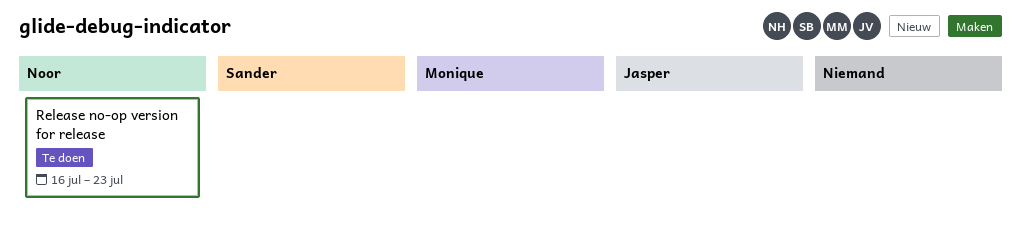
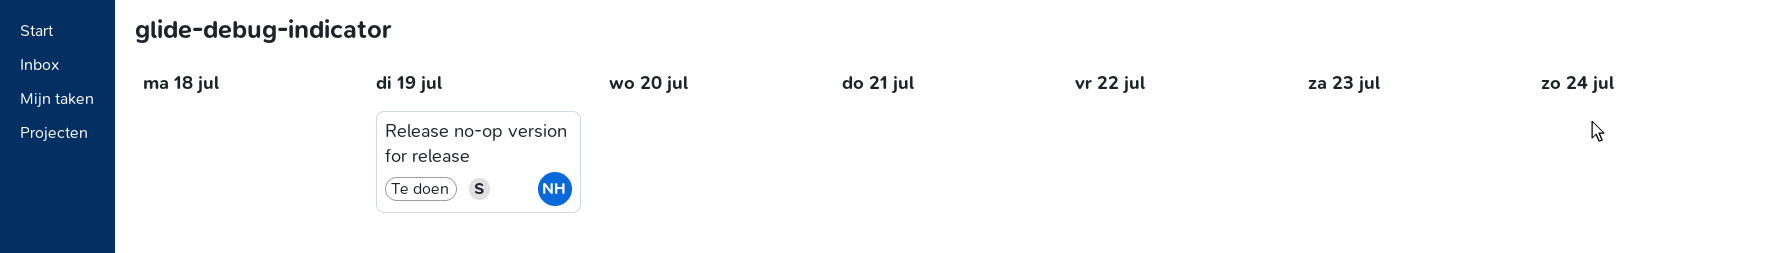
Release no-op version for release, due: Jul 23 -> Jul 19

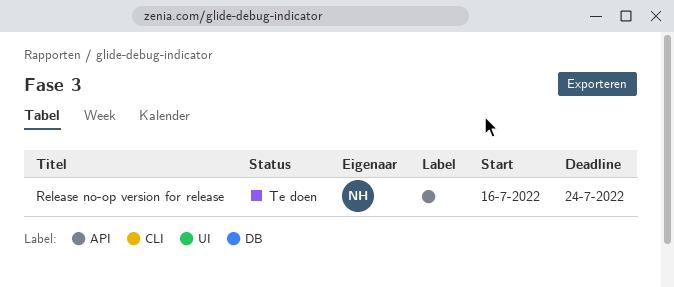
Release no-op version for release, due: Jul 19 -> Jul 24

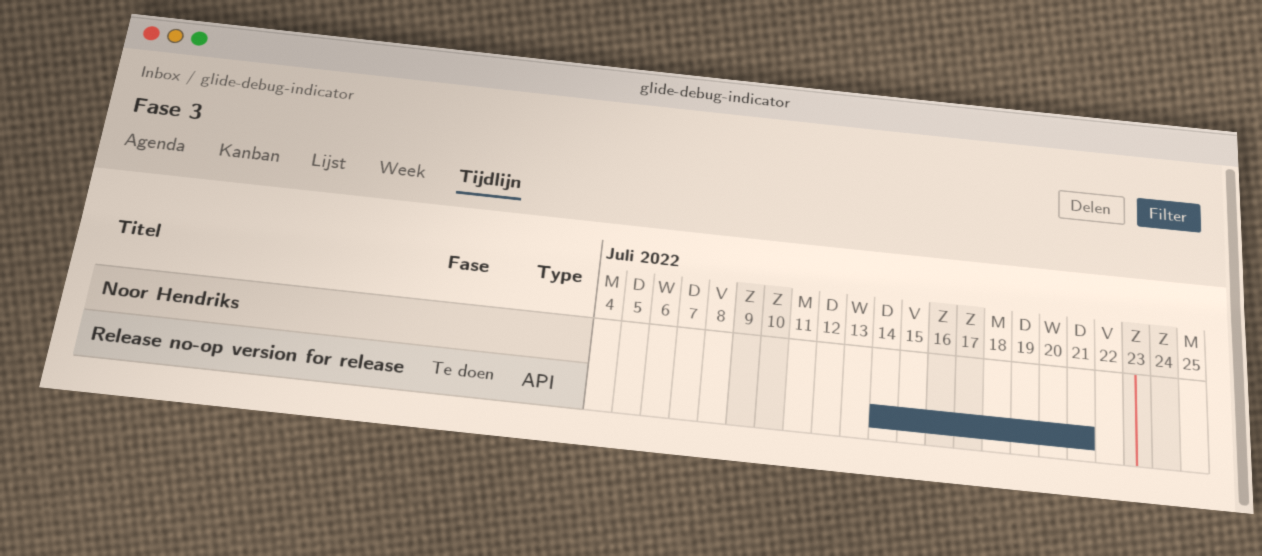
Release no-op version for release, start: Jul 16 -> Jul 14
Release no-op version for release, due: Jul 24 -> Jul 21

